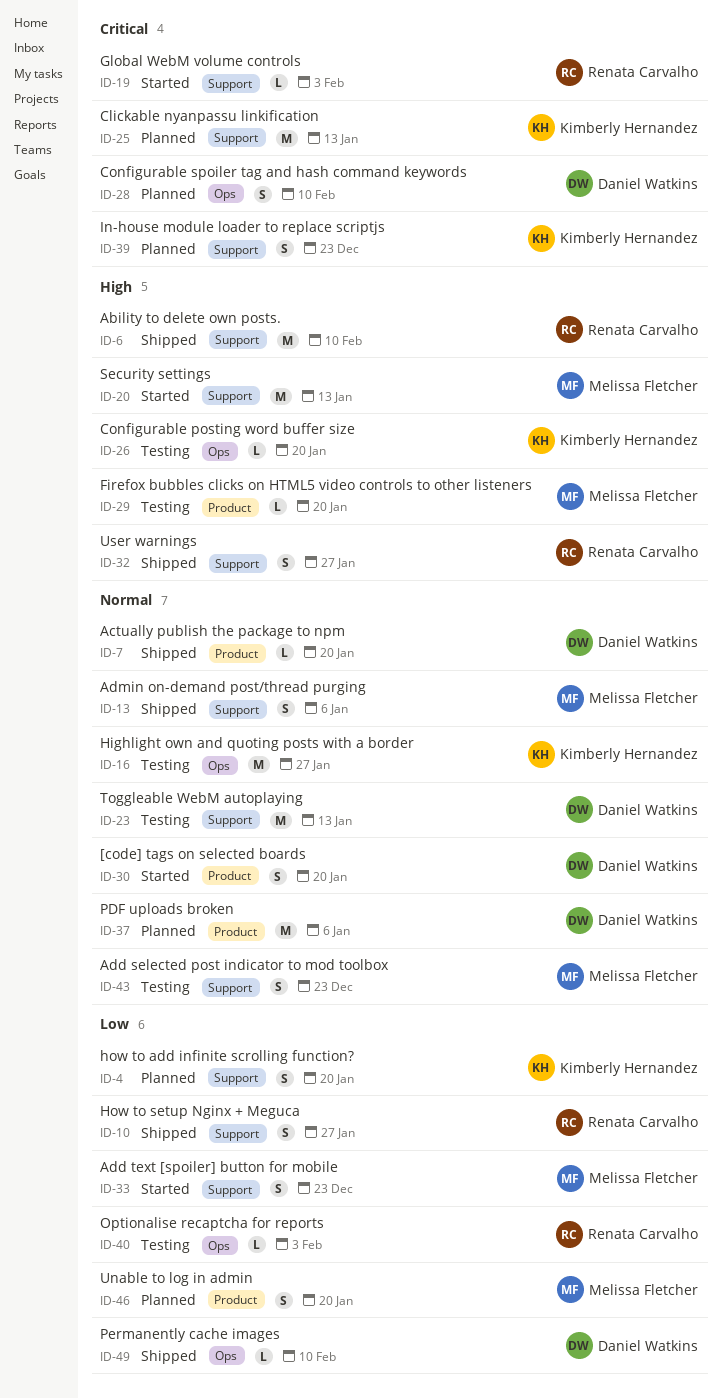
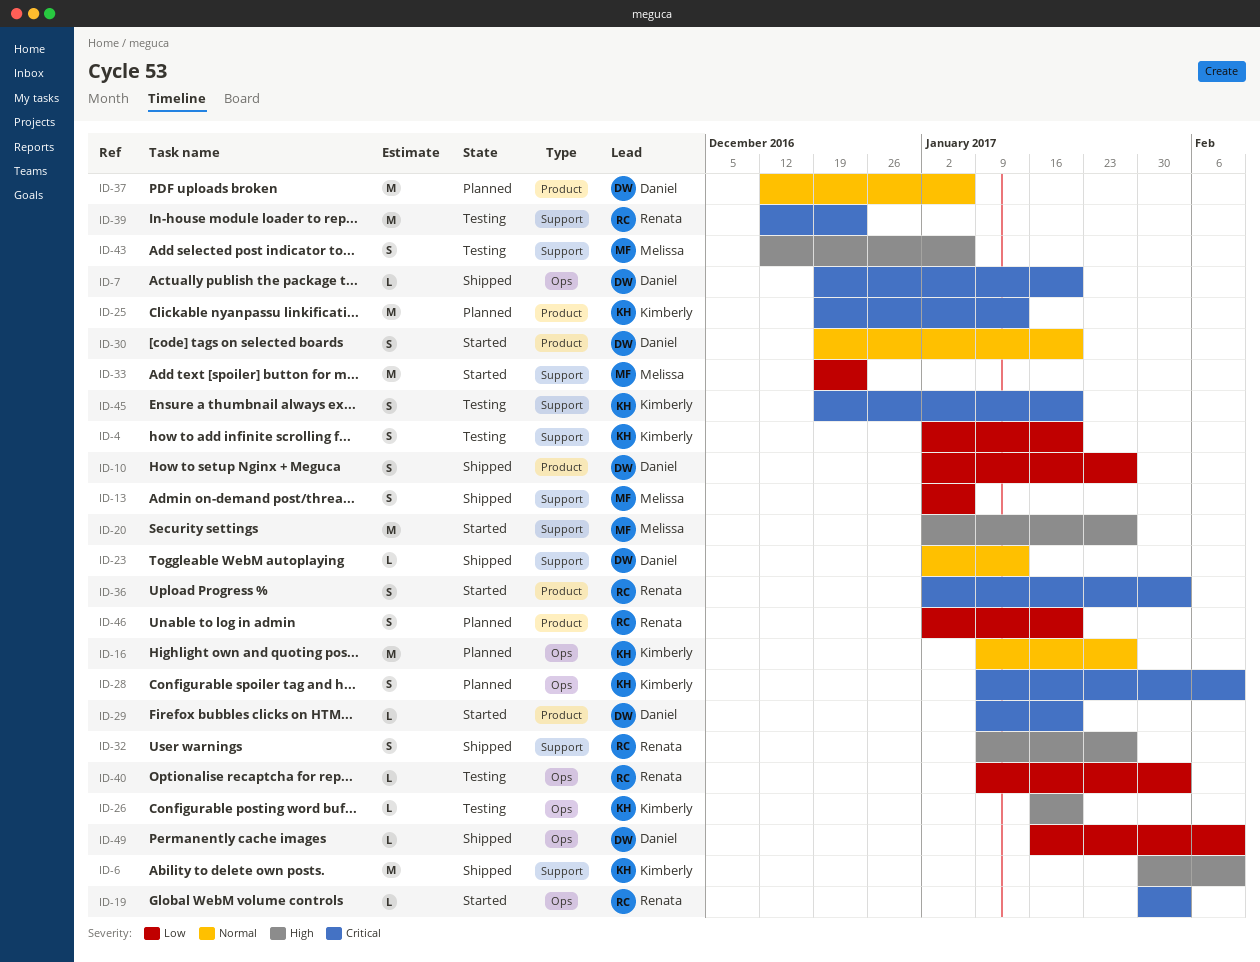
ID-4, status: Planned -> Testing
ID-6, owner: Renata Carvalho -> Kimberly Hernandez
ID-7, priority: Normal -> Critical
ID-7, label: Product -> Ops
ID-10, owner: Renata Carvalho -> Daniel Watkins
ID-10, label: Support -> Product
ID-13, priority: Normal -> Low
ID-16, status: Testing -> Planned
ID-19, label: Support -> Ops
ID-20, due: Jan 13 -> Jan 27
ID-23, status: Testing -> Shipped
ID-23, estimate: M -> L
ID-25, label: Support -> Product
ID-28, owner: Daniel Watkins -> Kimberly Hernandez
ID-29, status: Testing -> Started
ID-29, owner: Melissa Fletcher -> Daniel Watkins
ID-29, priority: High -> Critical
ID-33, estimate: S -> M
ID-36: none -> present
ID-39, status: Planned -> Testing
ID-39, owner: Kimberly Hernandez -> Renata Carvalho
ID-39, estimate: S -> M
ID-43, priority: Normal -> High
ID-43, due: Dec 23 -> Jan 6
ID-45: none -> present
ID-46, owner: Melissa Fletcher -> Renata Carvalho

